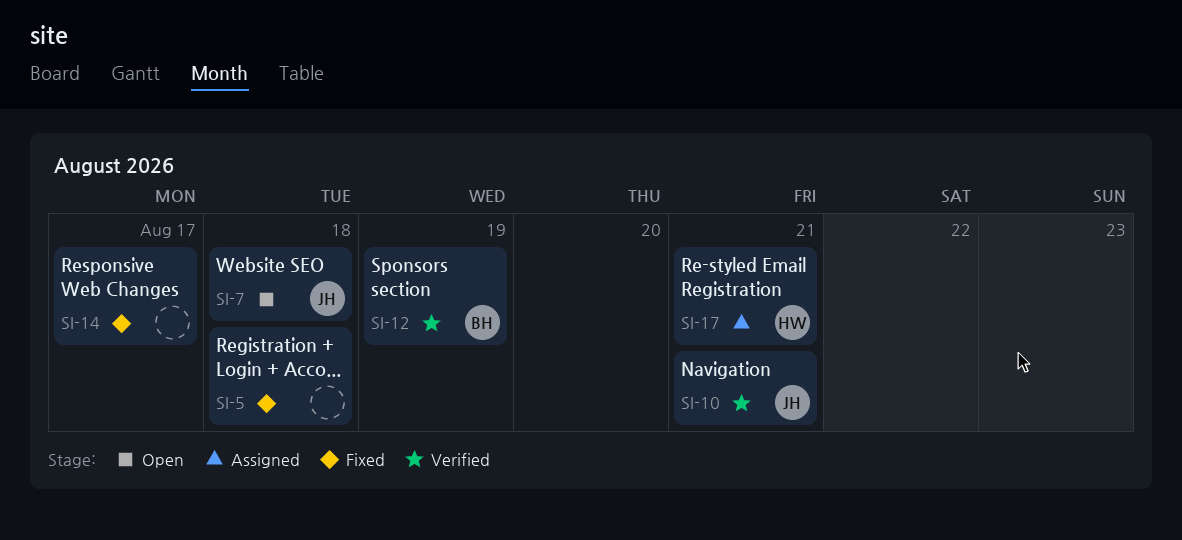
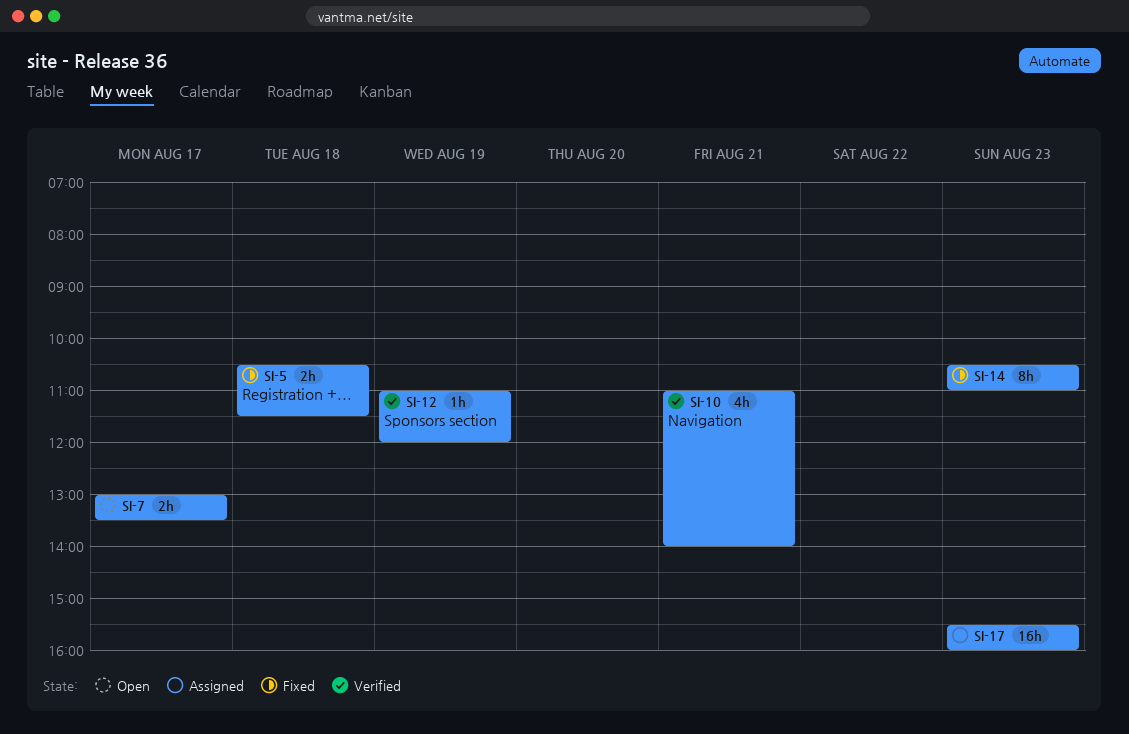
SI-7, day: Aug 18 -> Aug 17
SI-14, day: Aug 17 -> Aug 23
SI-17, day: Aug 21 -> Aug 23

